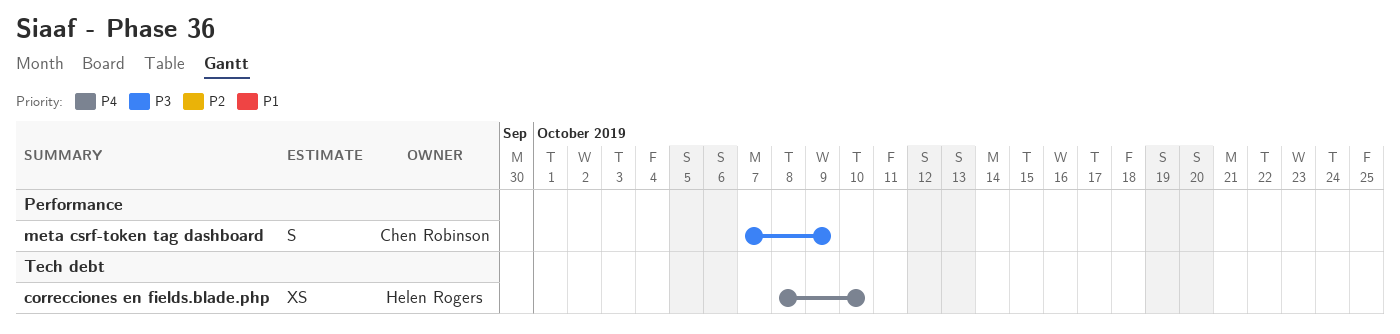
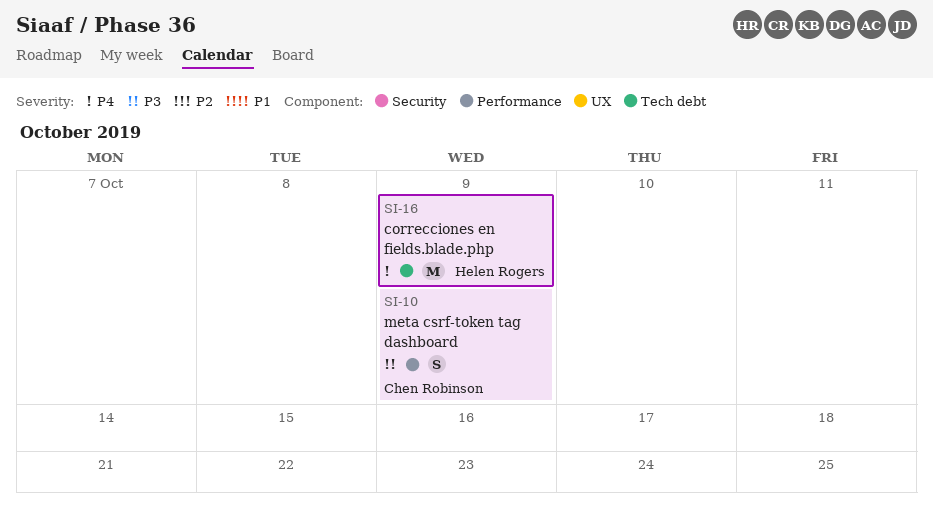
correcciones en fields.blade.php, estimate: XS -> M
correcciones en fields.blade.php, due: Oct 10 -> Oct 9

